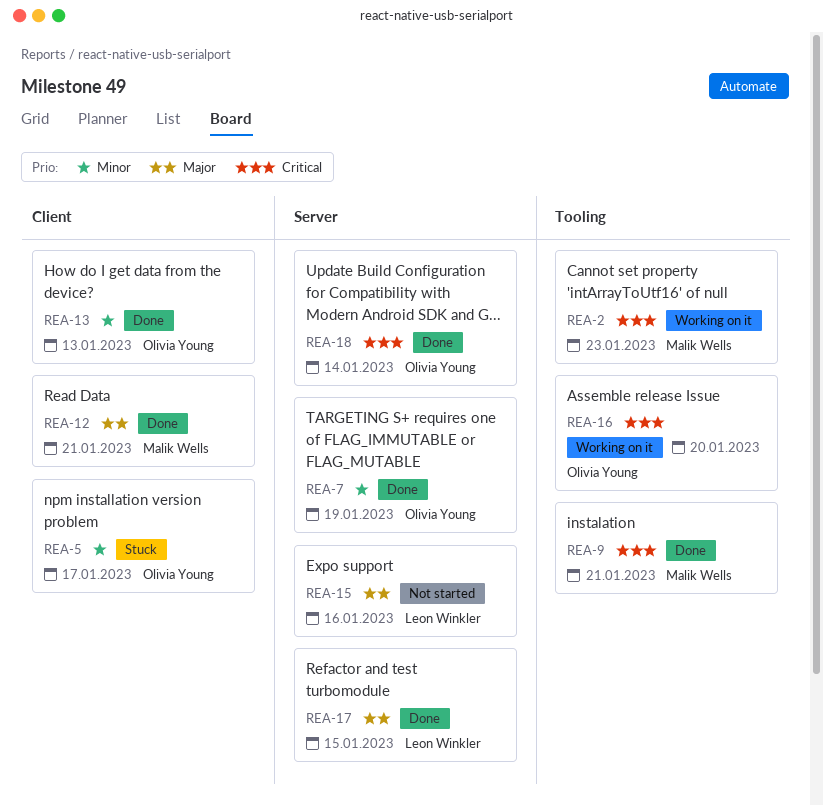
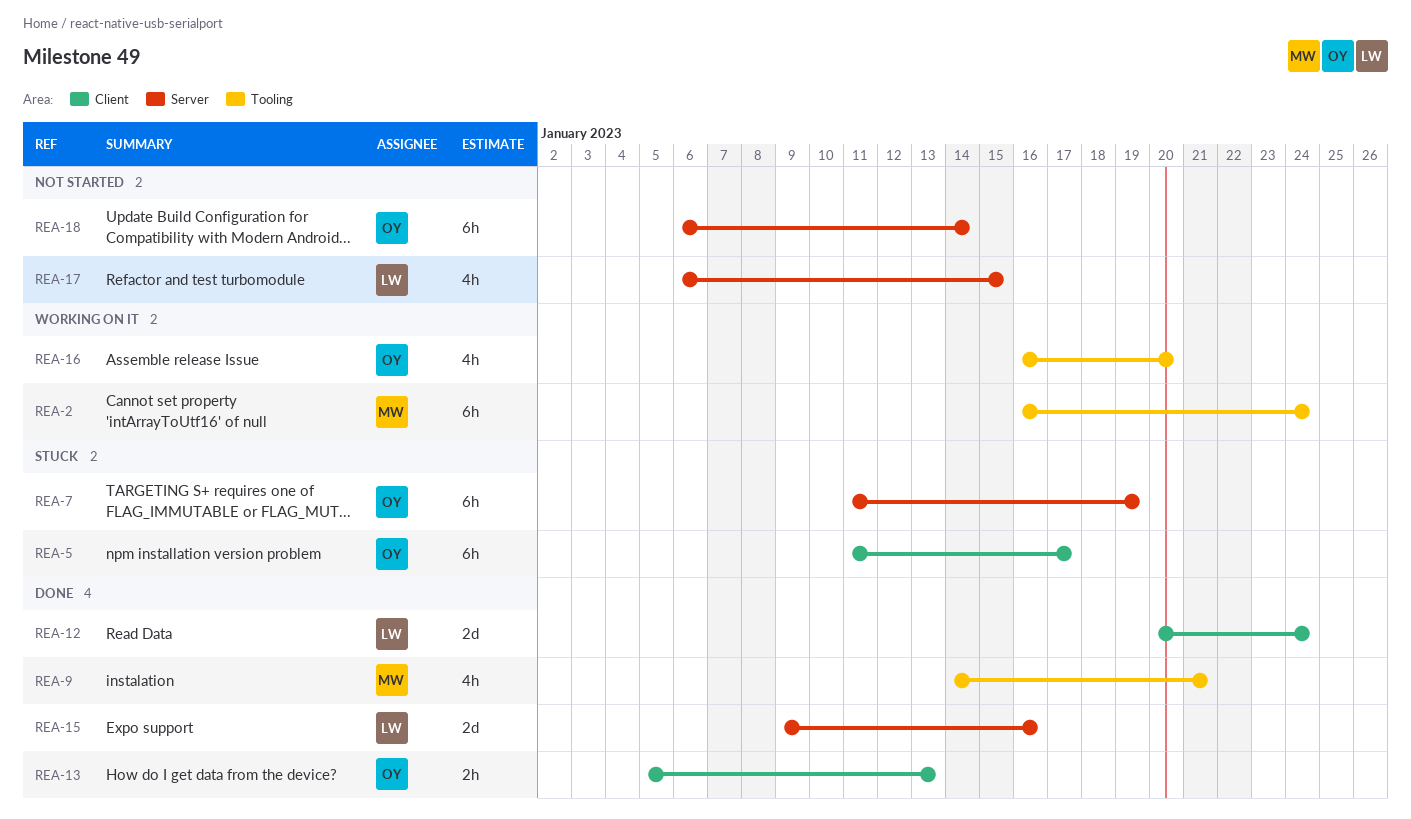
REA-2, due: Jan 23 -> Jan 24
REA-7, status: Done -> Stuck
REA-12, owner: Malik Wells -> Leon Winkler
REA-12, due: Jan 21 -> Jan 24
REA-15, status: Not started -> Done
REA-17, status: Done -> Not started
REA-18, status: Done -> Not started

